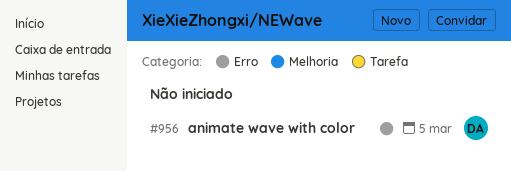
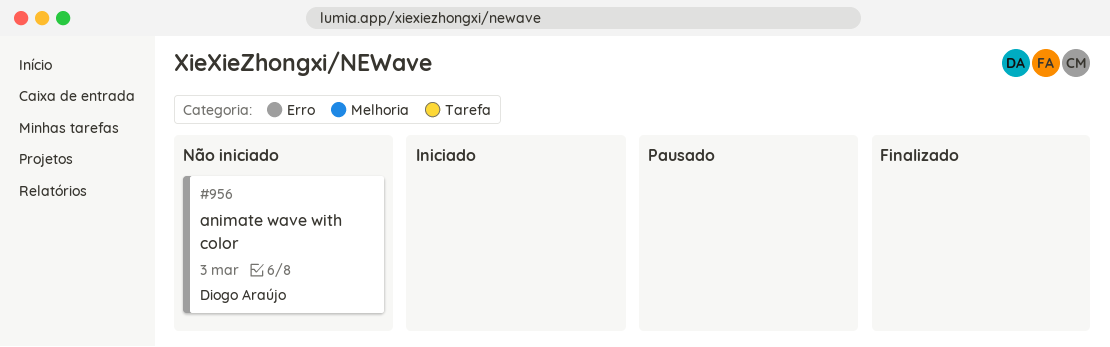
#956, due: Mar 5 -> Mar 3

